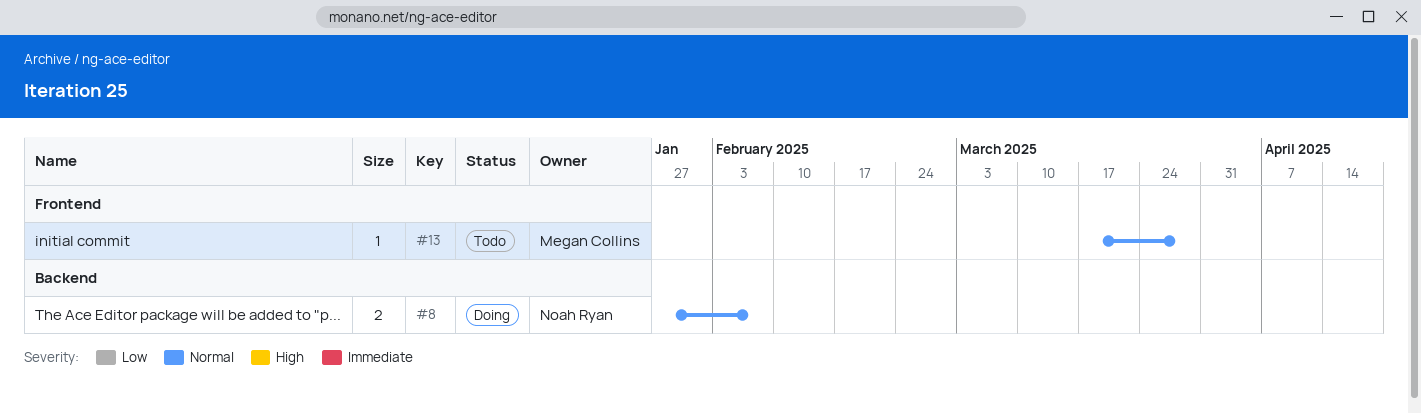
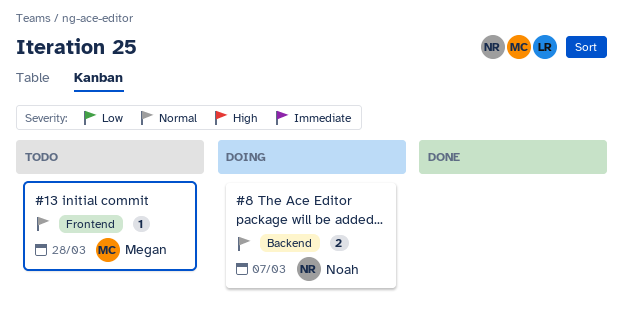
#8, due: Feb 7 -> Mar 7

